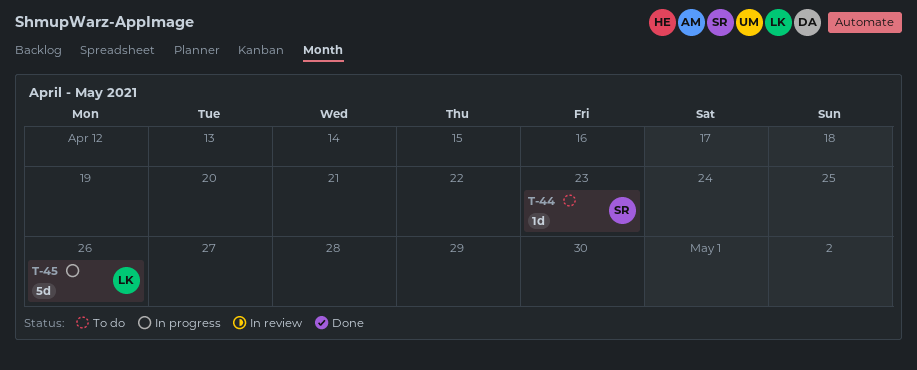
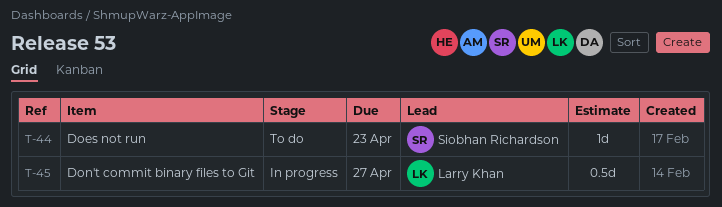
T-45, estimate: 5d -> 0.5d
T-45, due: Apr 26 -> Apr 27

